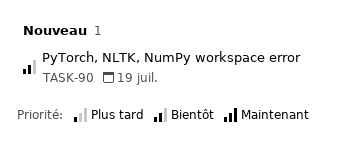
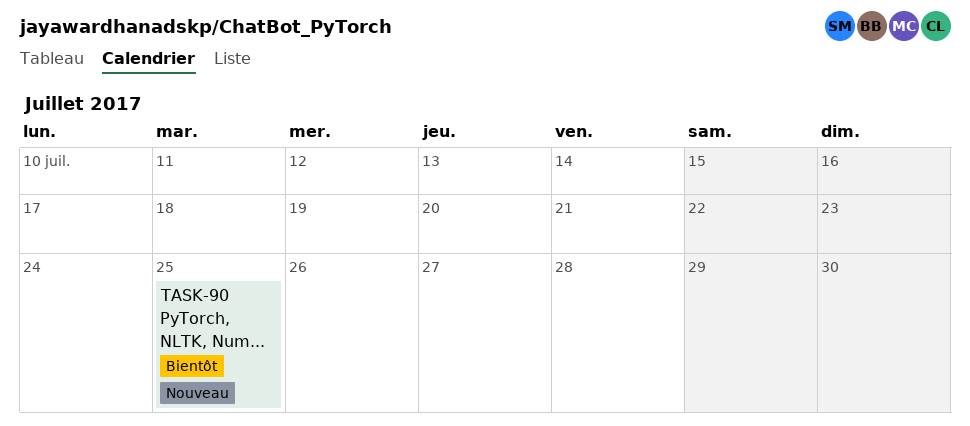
TASK-90, due: Jul 19 -> Jul 25

